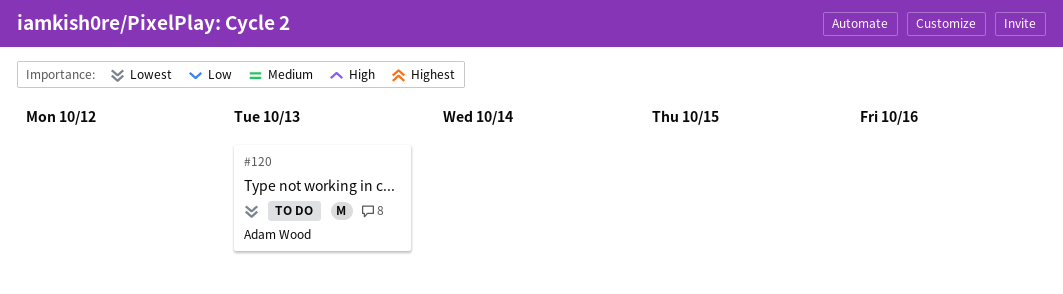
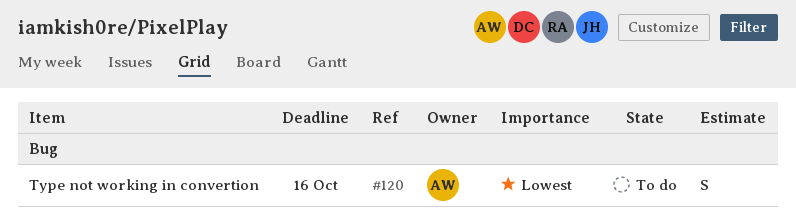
#120, estimate: M -> S
#120, due: Oct 13 -> Oct 16

